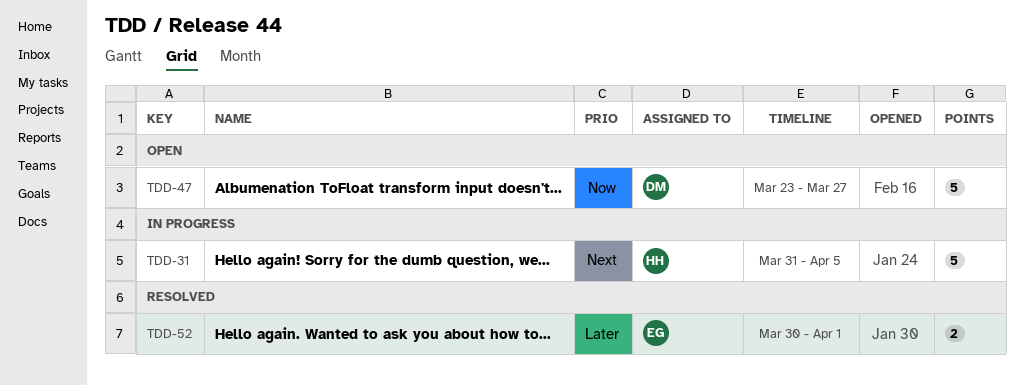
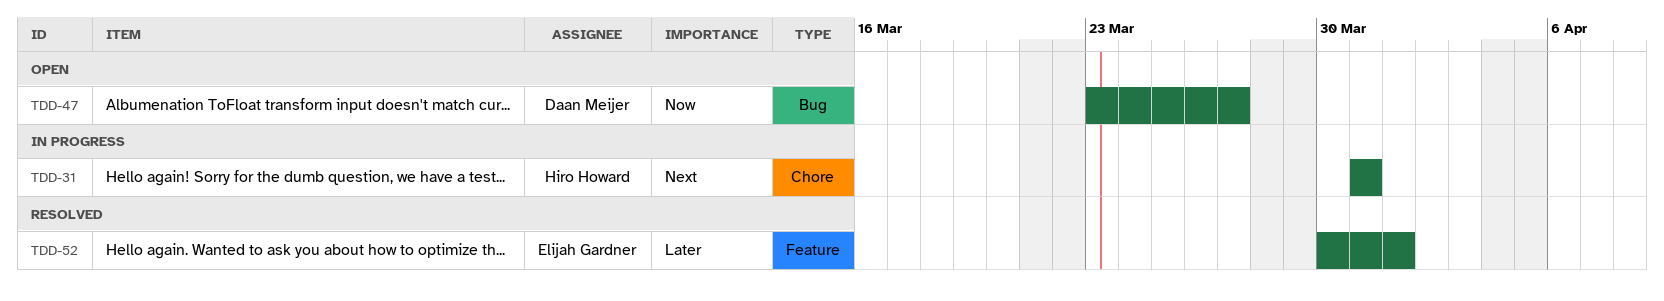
TDD-31, due: Apr 5 -> Mar 31

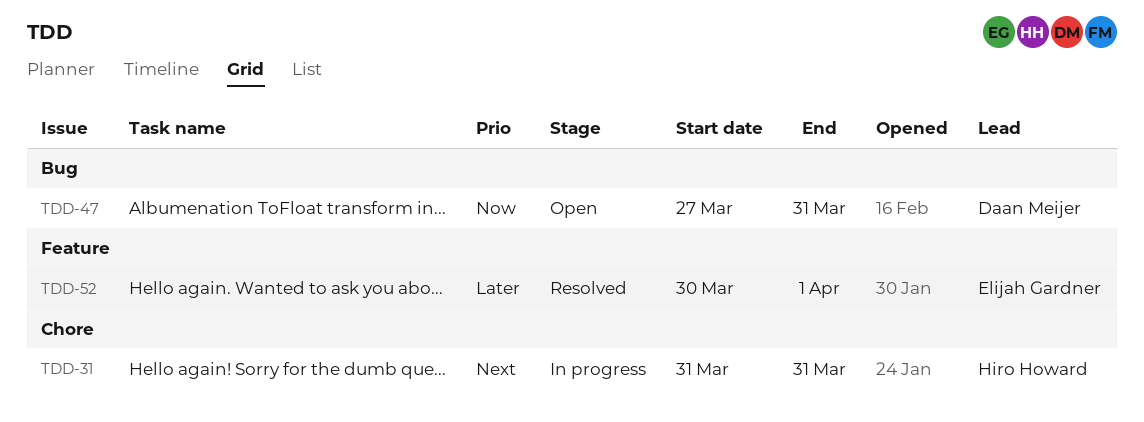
TDD-47, start: Mar 23 -> Mar 27
TDD-47, due: Mar 27 -> Mar 31

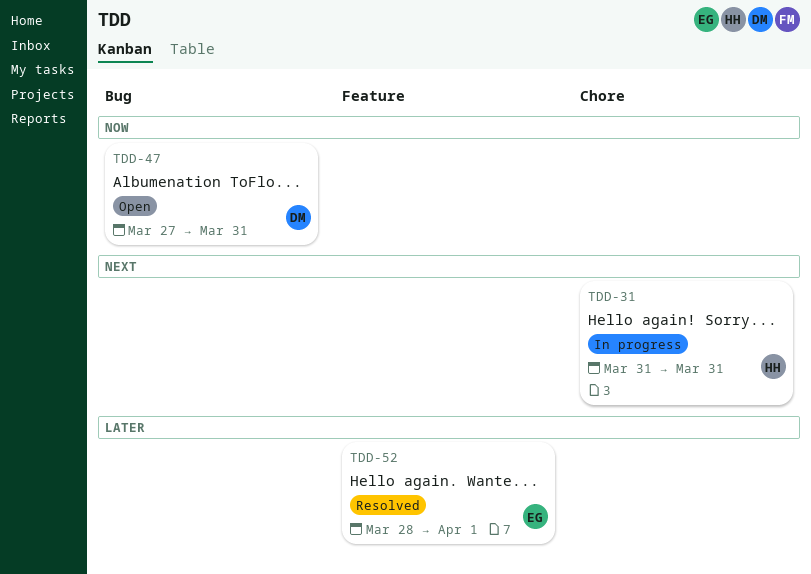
TDD-52, start: Mar 30 -> Mar 28

